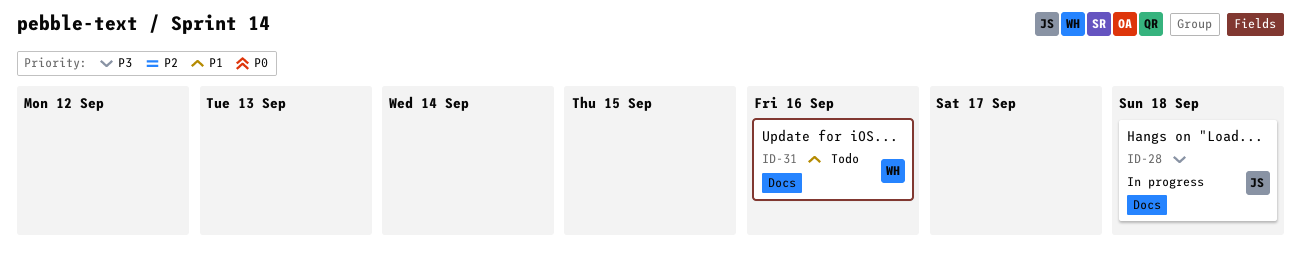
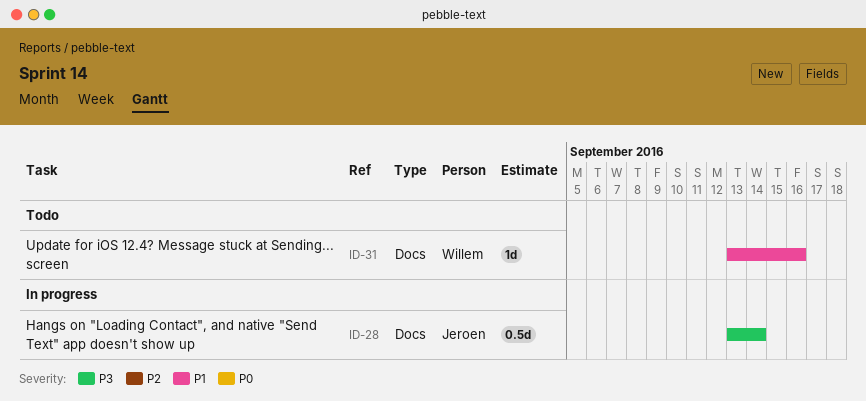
ID-28, due: Sep 18 -> Sep 14

